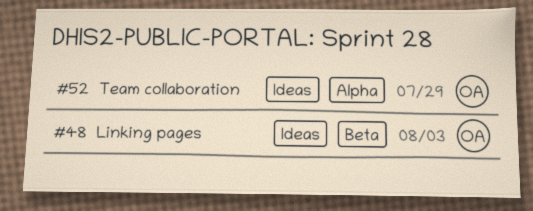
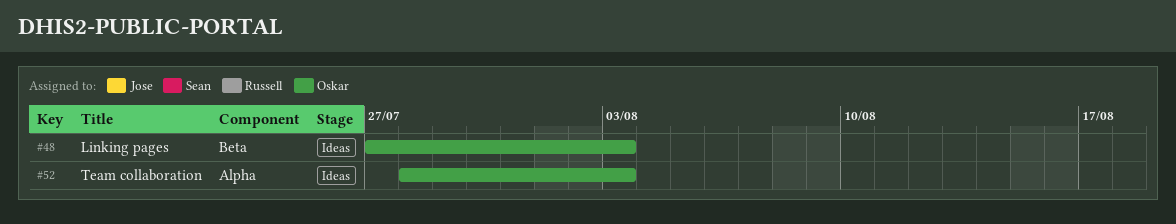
#52, due: Jul 29 -> Aug 3

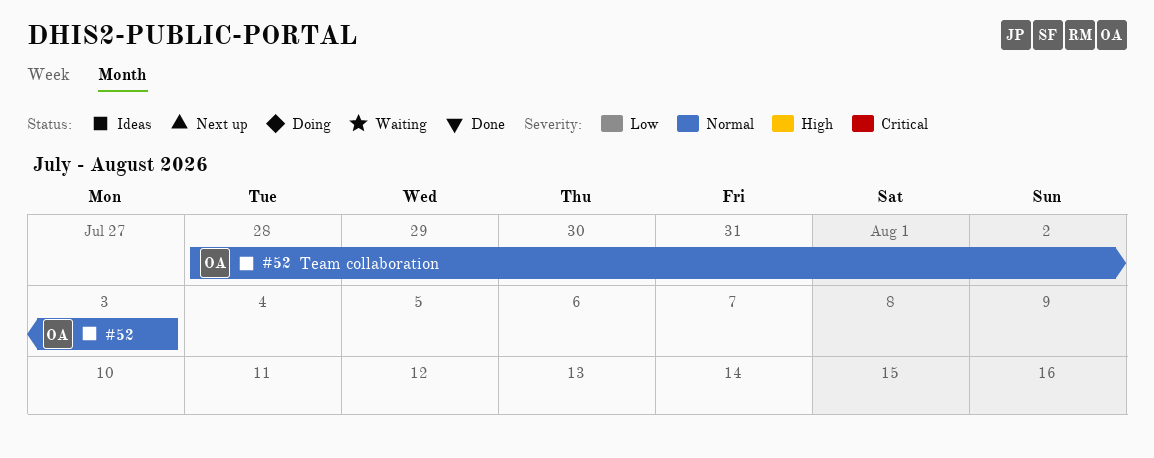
#48: present -> none

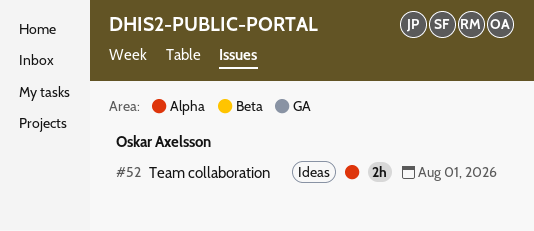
#52, due: Aug 3 -> Aug 1

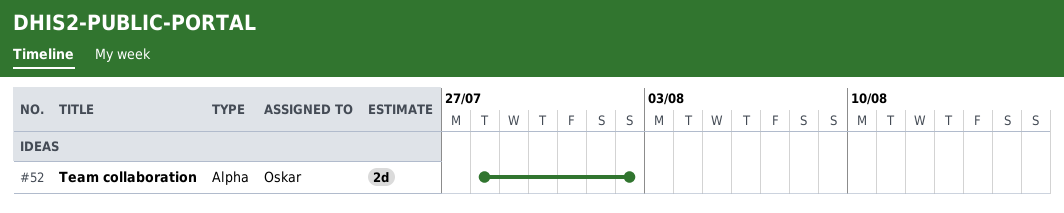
#52, estimate: 2h -> 2d
#52, due: Aug 1 -> Aug 2

